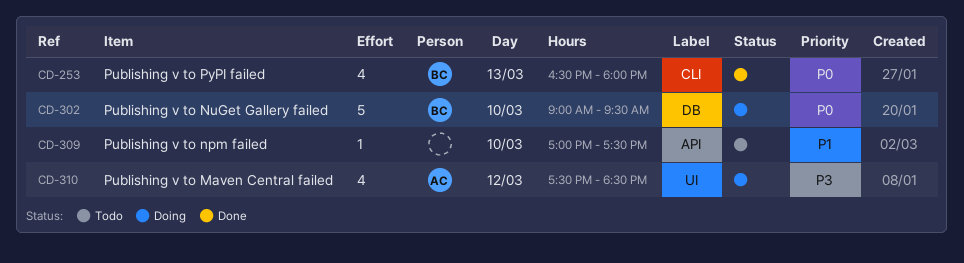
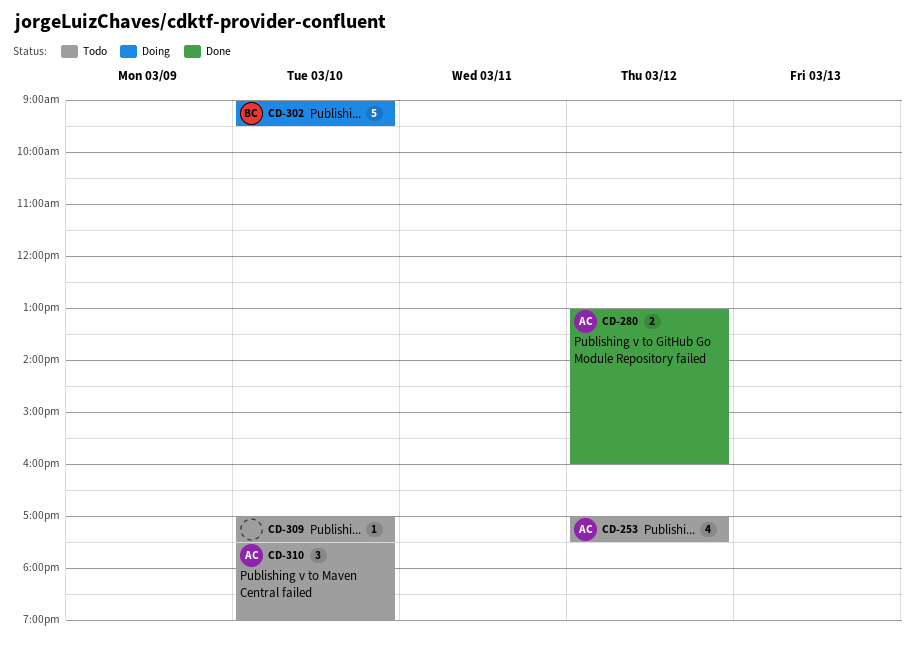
CD-253, status: Done -> Todo
CD-253, owner: BC -> AC
CD-253, day: Mar 13 -> Mar 12
CD-253, begins: 16:30 -> 17:00
CD-253, ends: 18:00 -> 17:30
CD-280: none -> present
CD-310, status: Doing -> Todo
CD-310, estimate: 4 -> 3
CD-310, day: Mar 12 -> Mar 10
CD-310, ends: 18:30 -> 19:00

